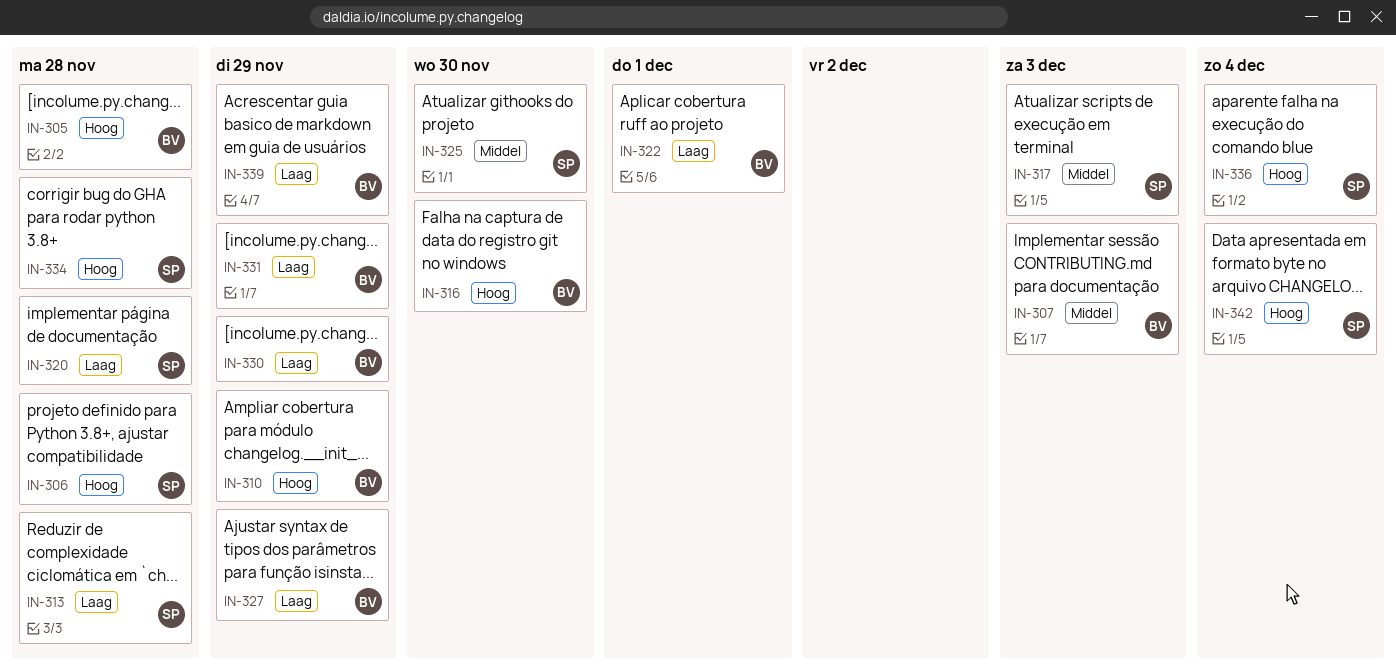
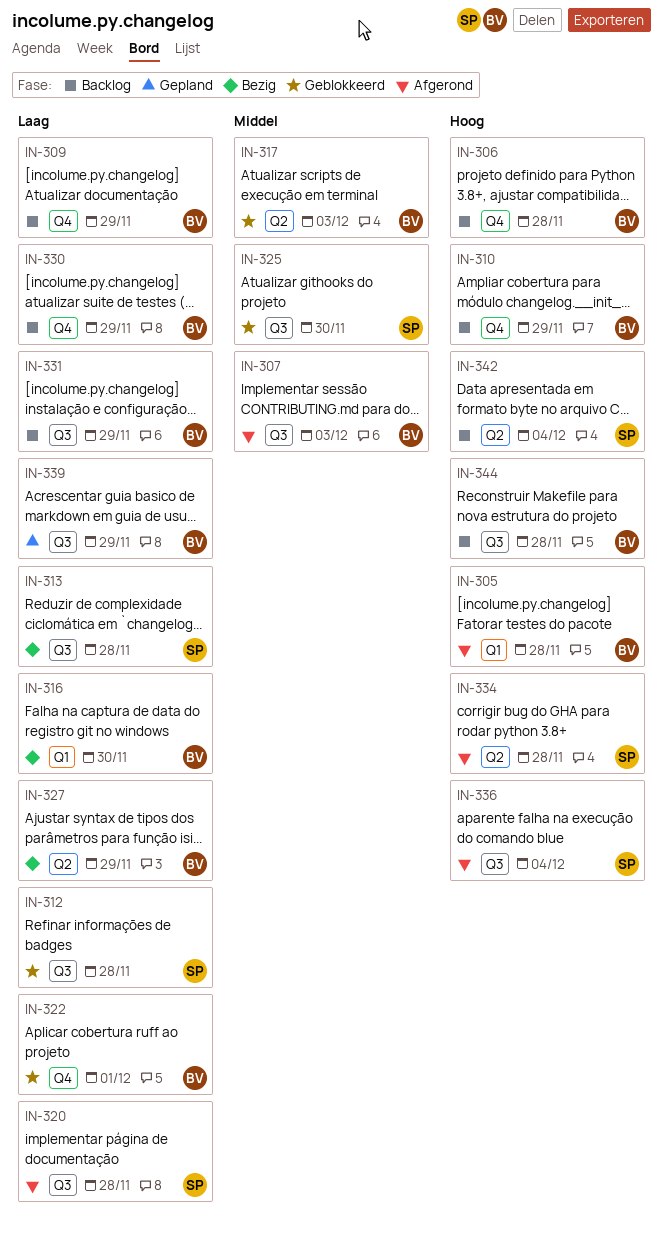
IN-306, owner: SP -> BV
IN-309: none -> present
IN-312: none -> present
IN-316, priority: Hoog -> Laag
IN-317, owner: SP -> BV
IN-344: none -> present

